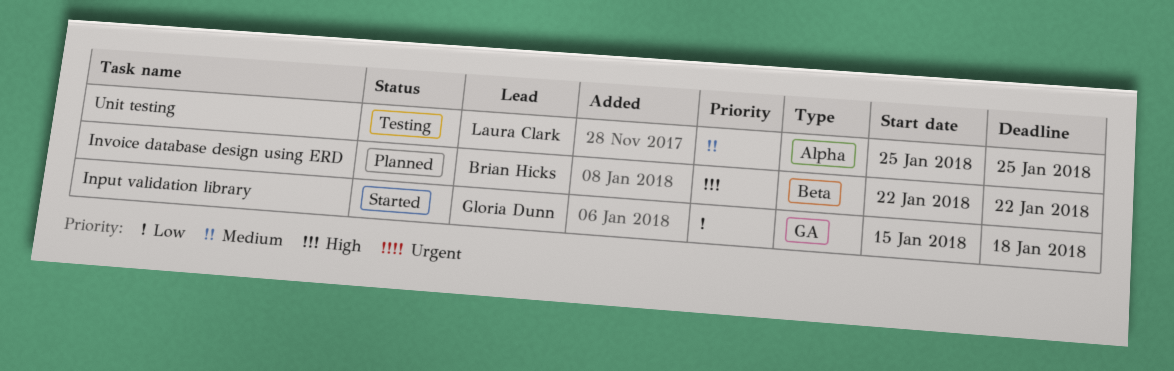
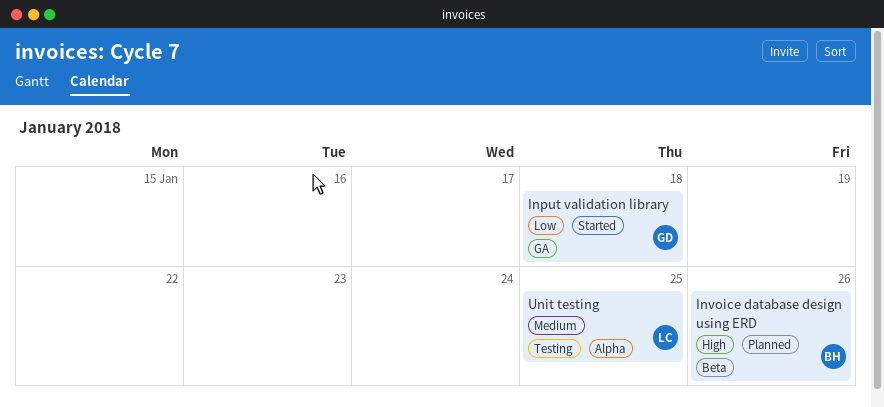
Invoice database design using ERD, due: Jan 22 -> Jan 26

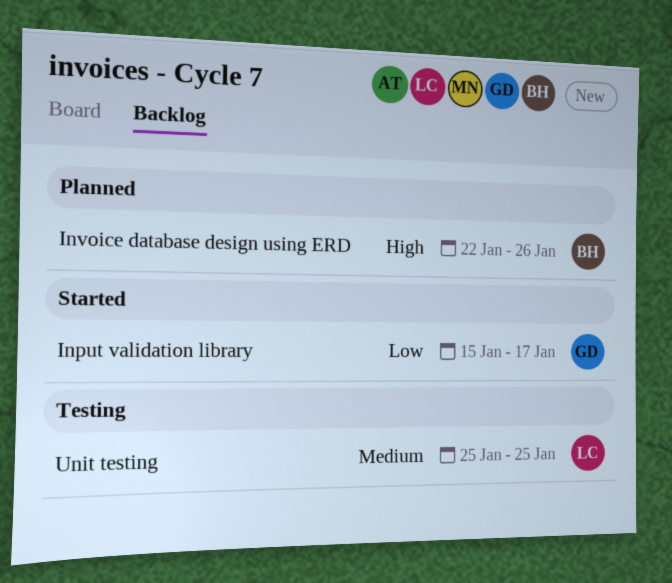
Input validation library, due: Jan 18 -> Jan 17

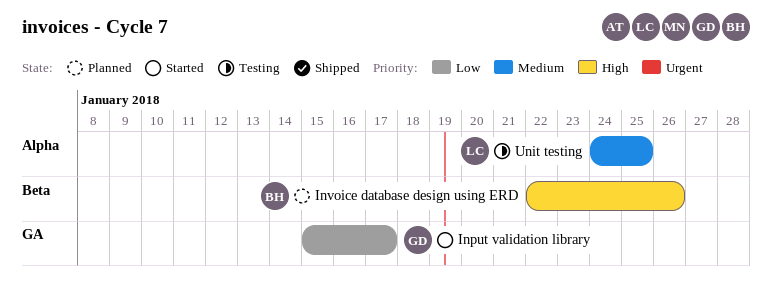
Unit testing, start: Jan 25 -> Jan 24

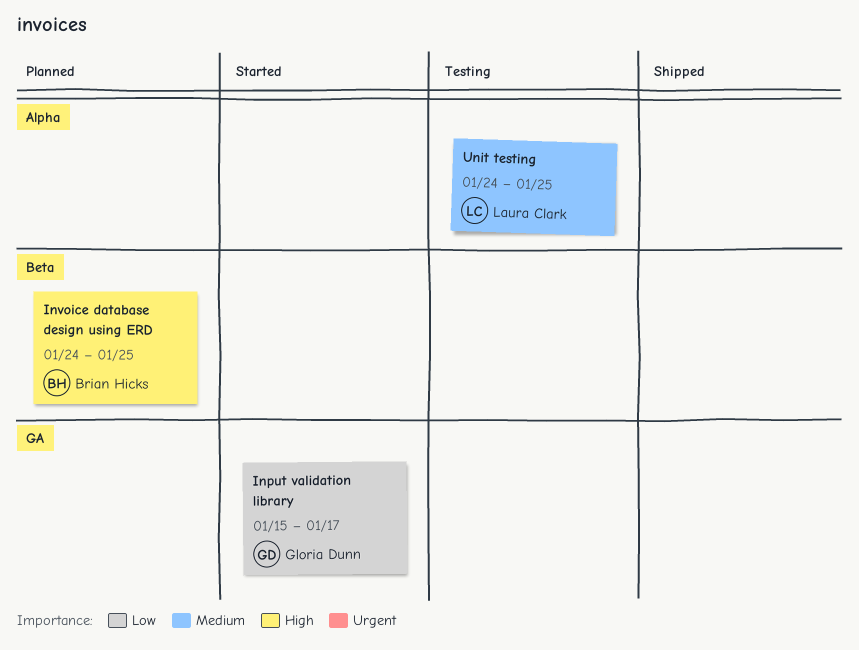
Invoice database design using ERD, start: Jan 22 -> Jan 24
Invoice database design using ERD, due: Jan 26 -> Jan 25

